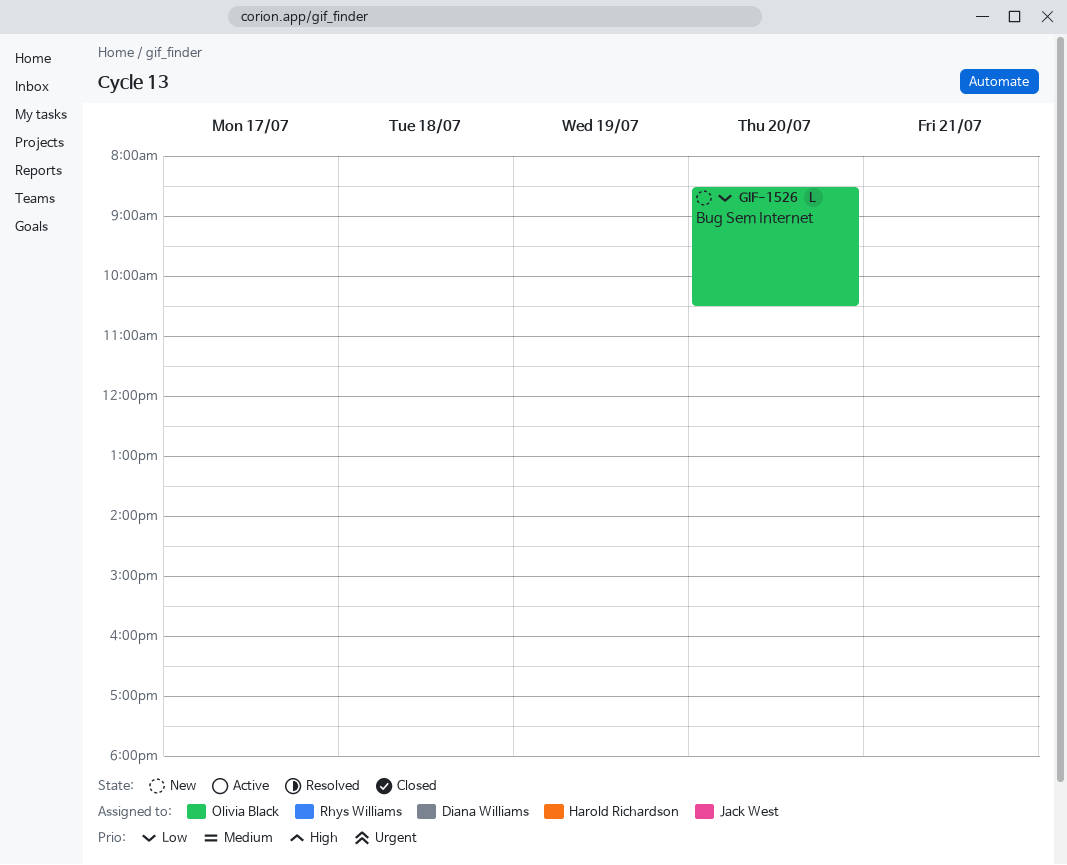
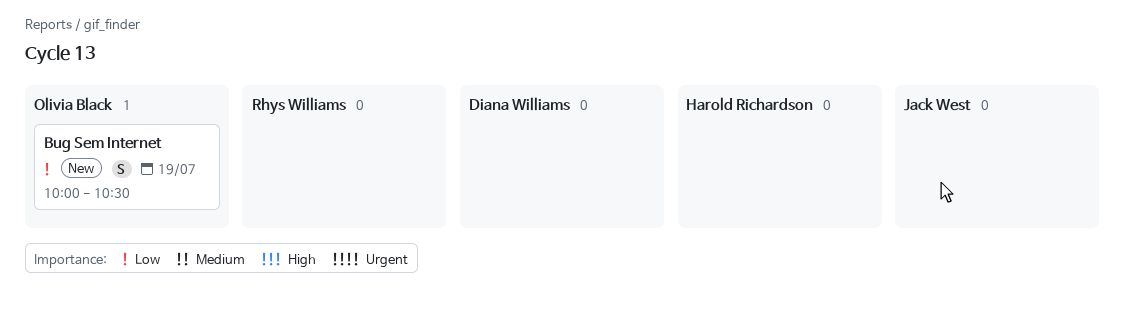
Bug Sem Internet, estimate: L -> S
Bug Sem Internet, day: Jul 20 -> Jul 19
Bug Sem Internet, begins: 08:30 -> 10:00

